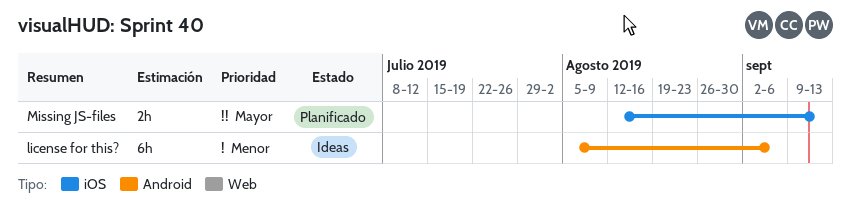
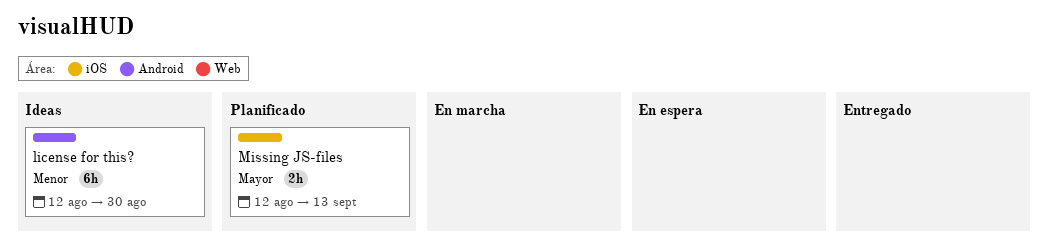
license for this?, start: Aug 5 -> Aug 12
license for this?, due: Sep 6 -> Aug 30

